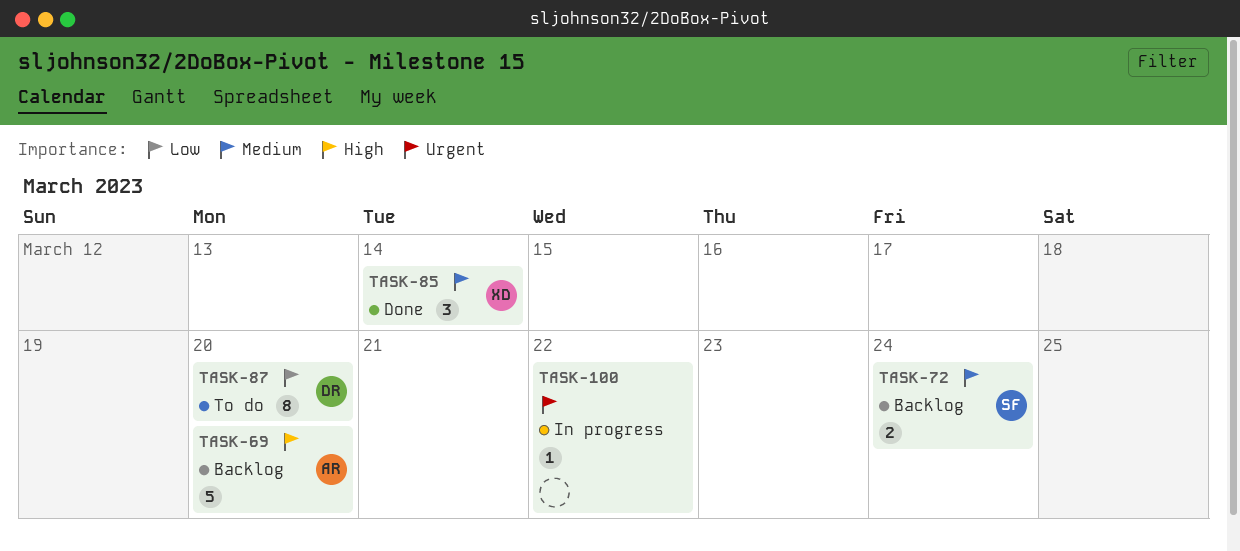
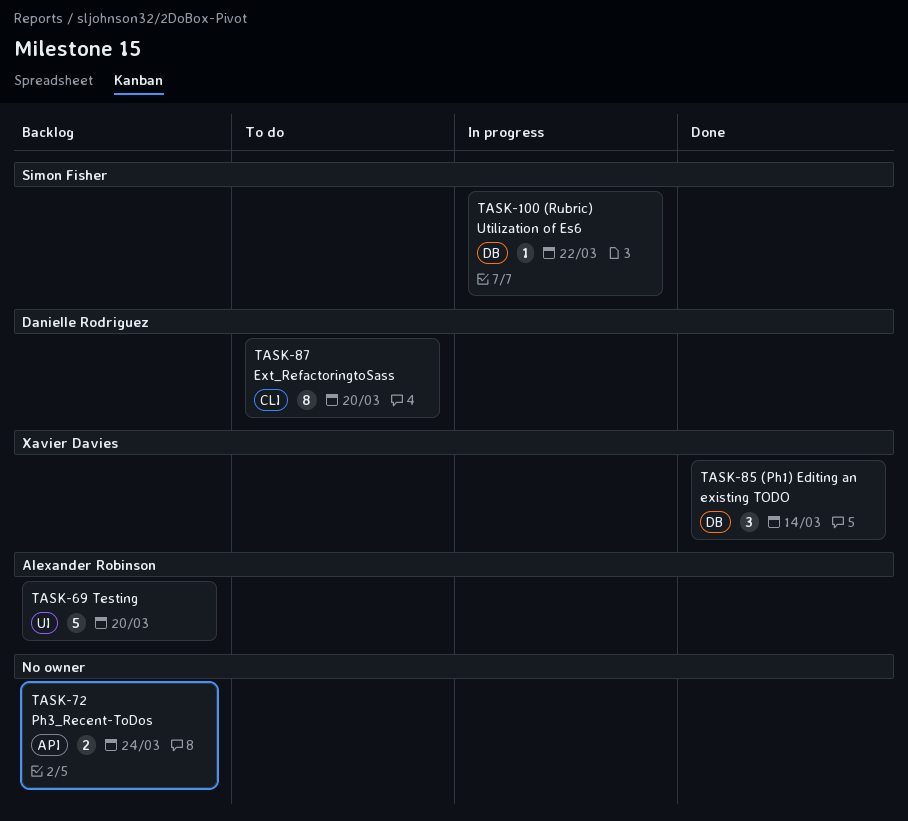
TASK-72, owner: Simon Fisher -> none
TASK-100, owner: none -> Simon Fisher

